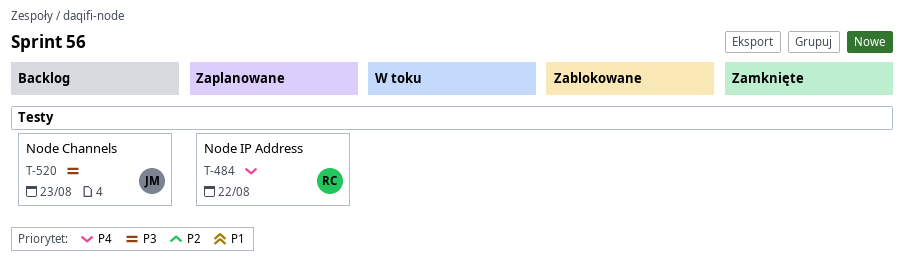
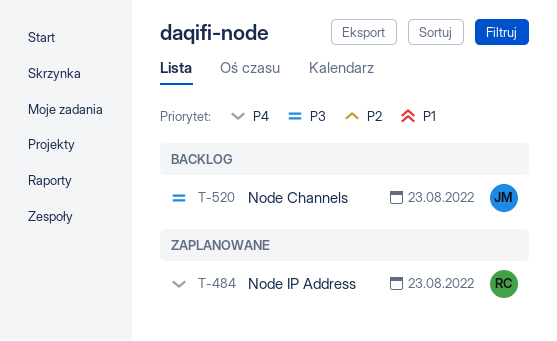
T-484, due: Aug 22 -> Aug 23

